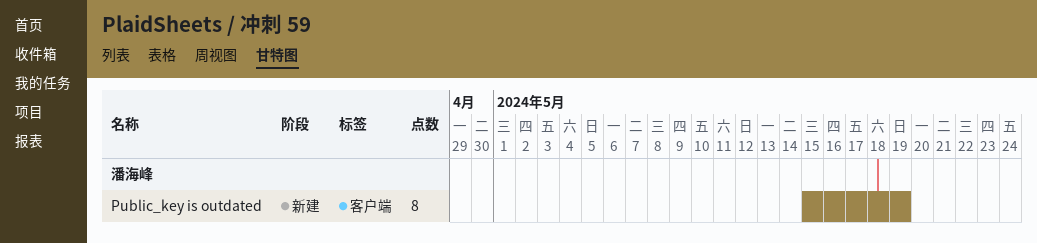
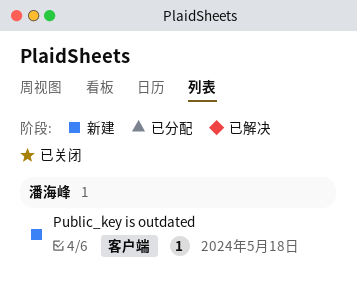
Public_key is outdated, estimate: 8 -> 1
Public_key is outdated, due: May 19 -> May 18

